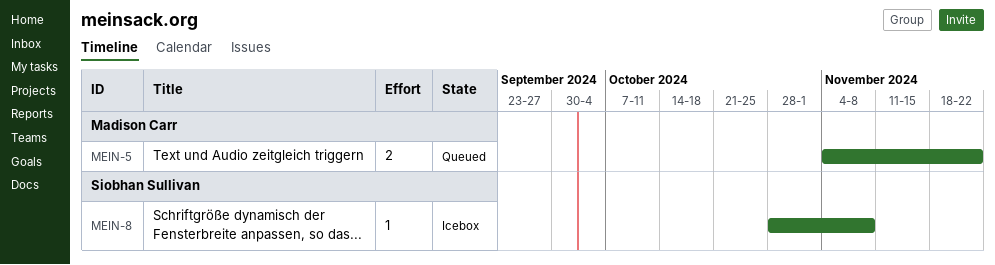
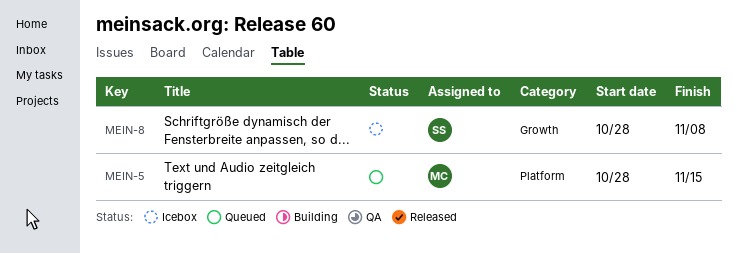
MEIN-5, start: Nov 4 -> Oct 28
MEIN-5, due: Nov 22 -> Nov 15

